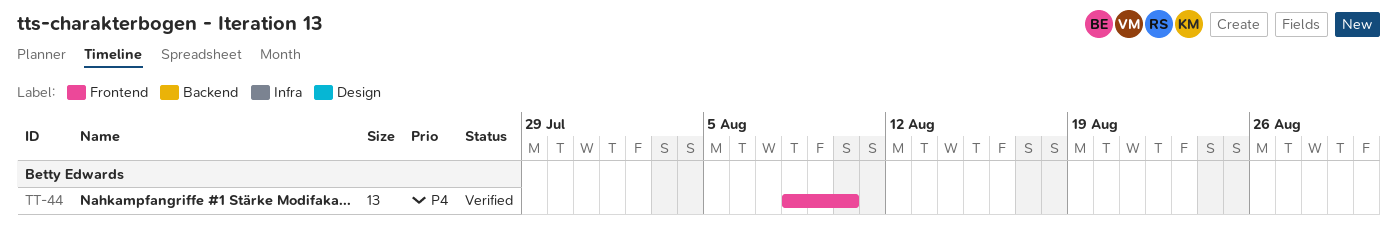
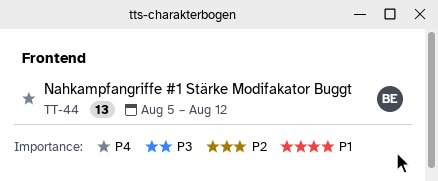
TT-44, start: Aug 8 -> Aug 5
TT-44, due: Aug 10 -> Aug 12

